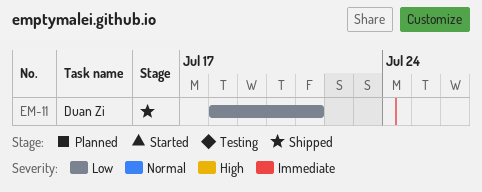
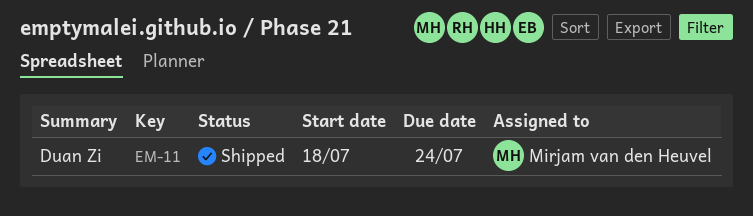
EM-11, due: Jul 21 -> Jul 24

